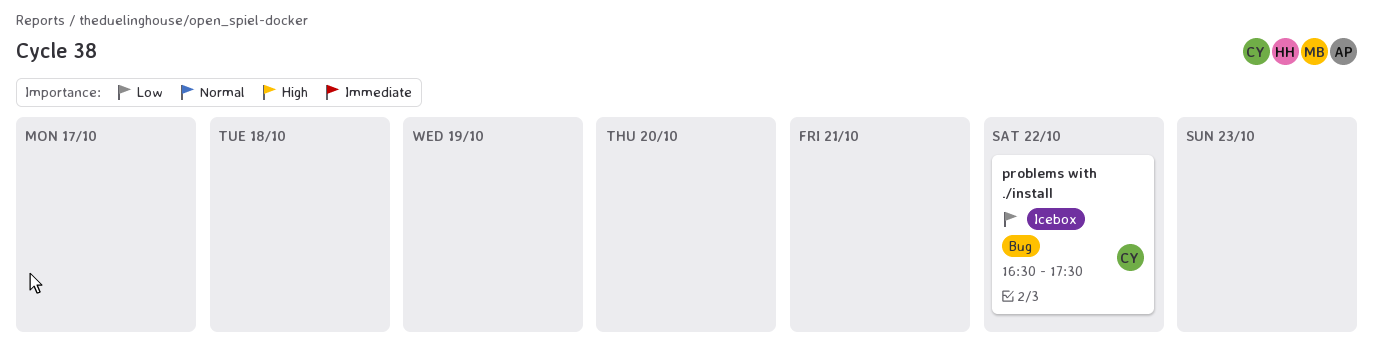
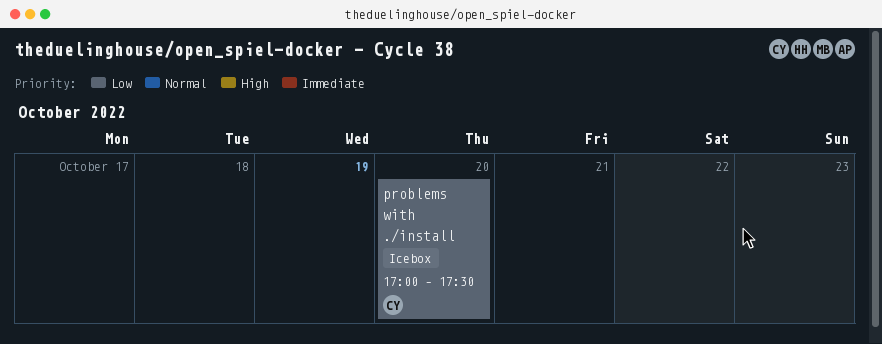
problems with ./install, day: Oct 22 -> Oct 20
problems with ./install, begins: 16:30 -> 17:00

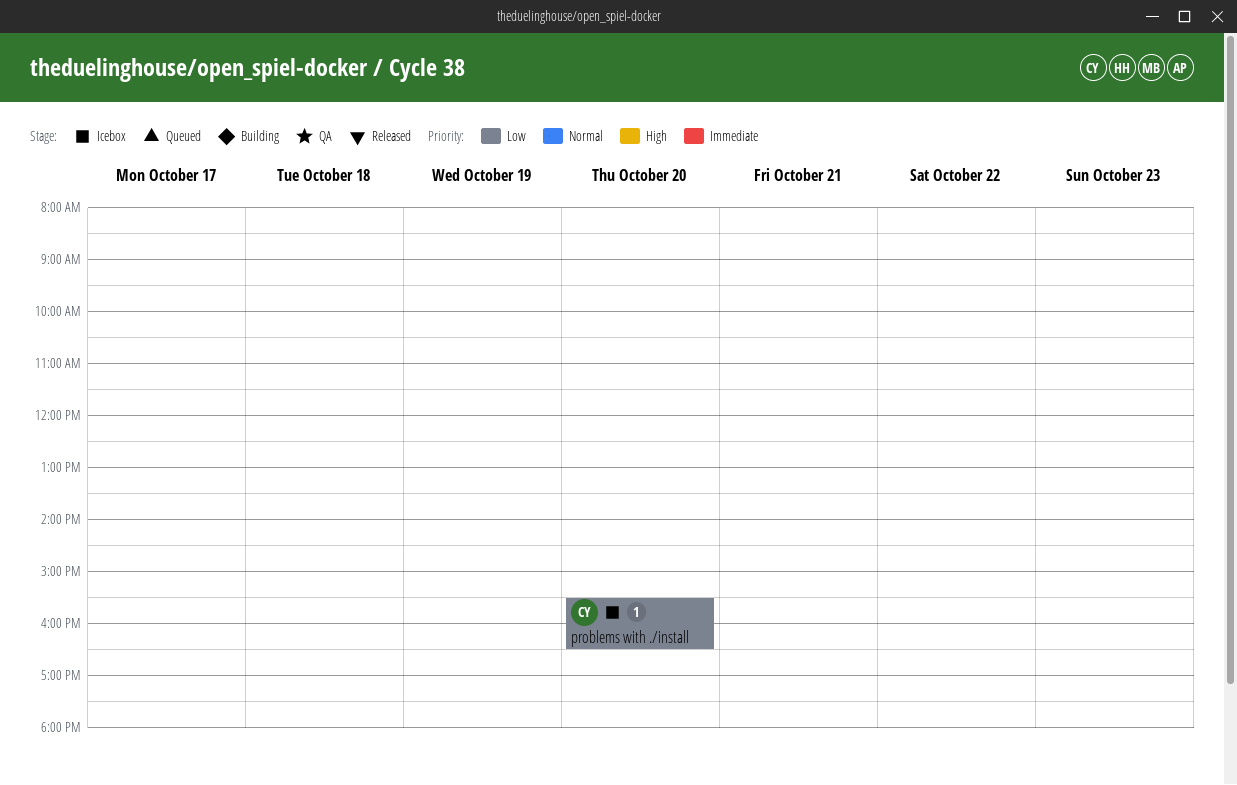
problems with ./install, begins: 17:00 -> 15:30
problems with ./install, ends: 17:30 -> 16:30

